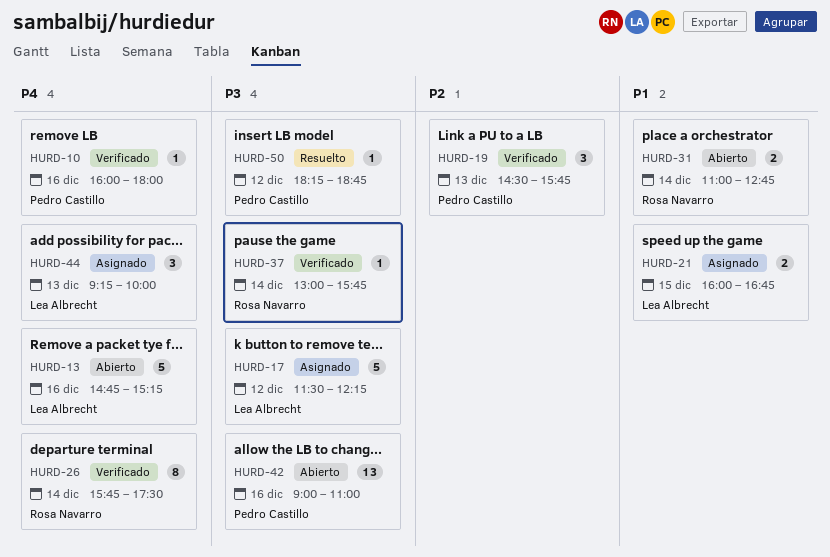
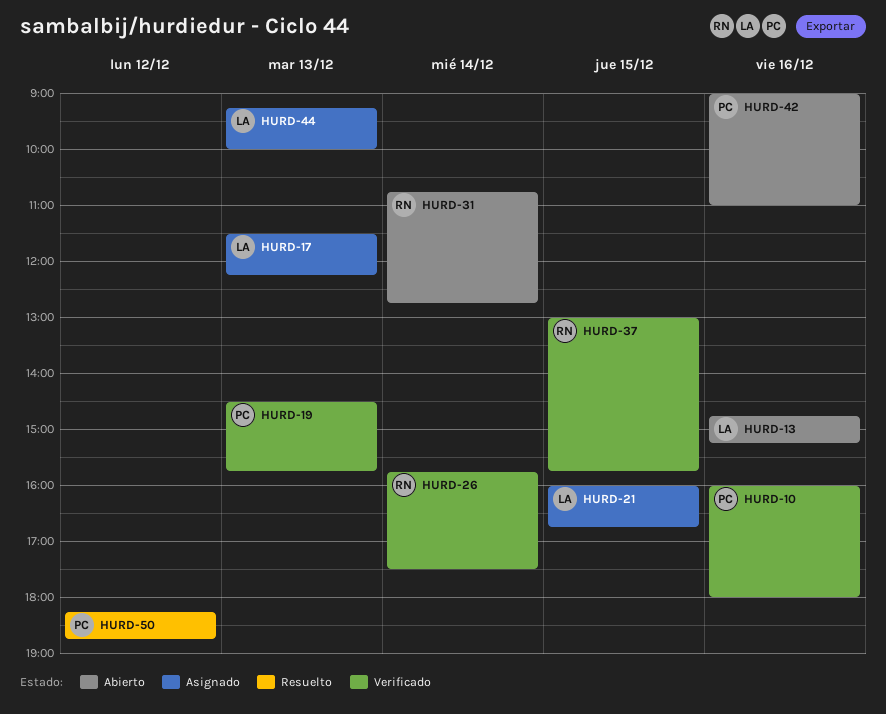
HURD-17, day: Dec 12 -> Dec 13
HURD-31, begins: 11:00 -> 10:45
HURD-37, day: Dec 14 -> Dec 15

